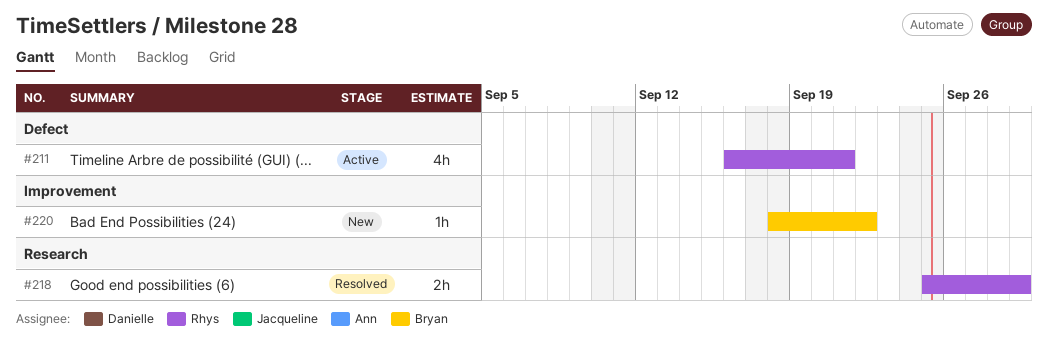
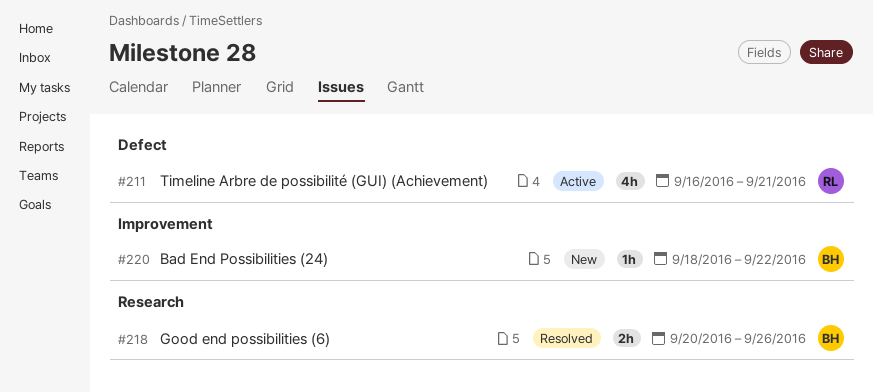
#218, owner: Rhys -> Bryan
#218, start: Sep 25 -> Sep 20
#218, due: Sep 29 -> Sep 26

